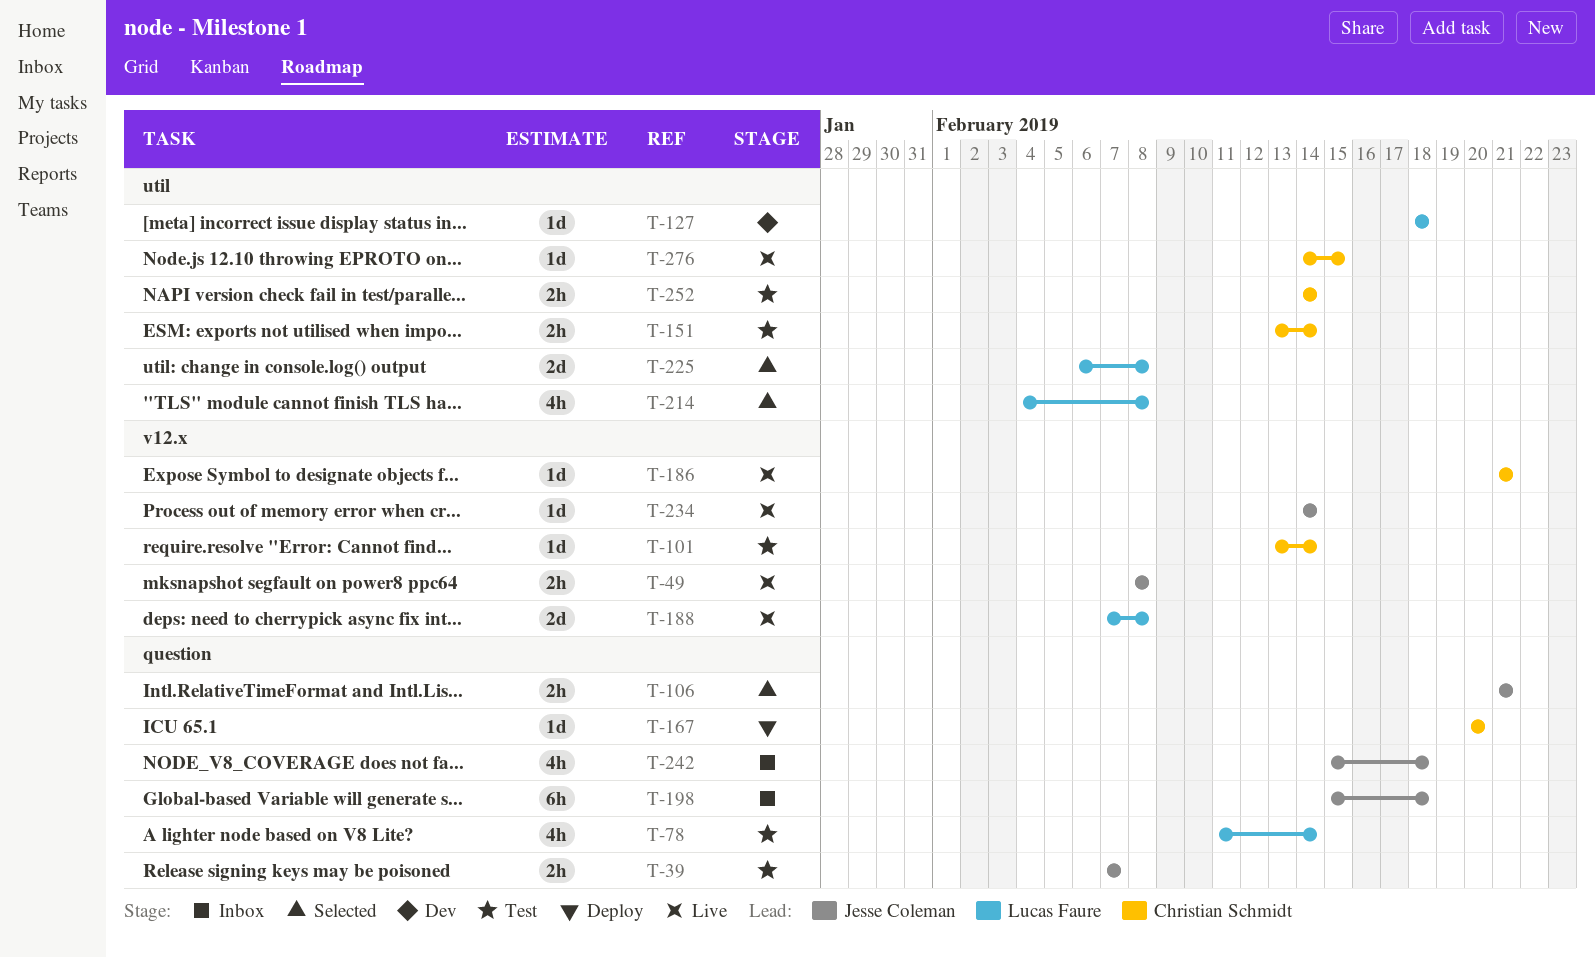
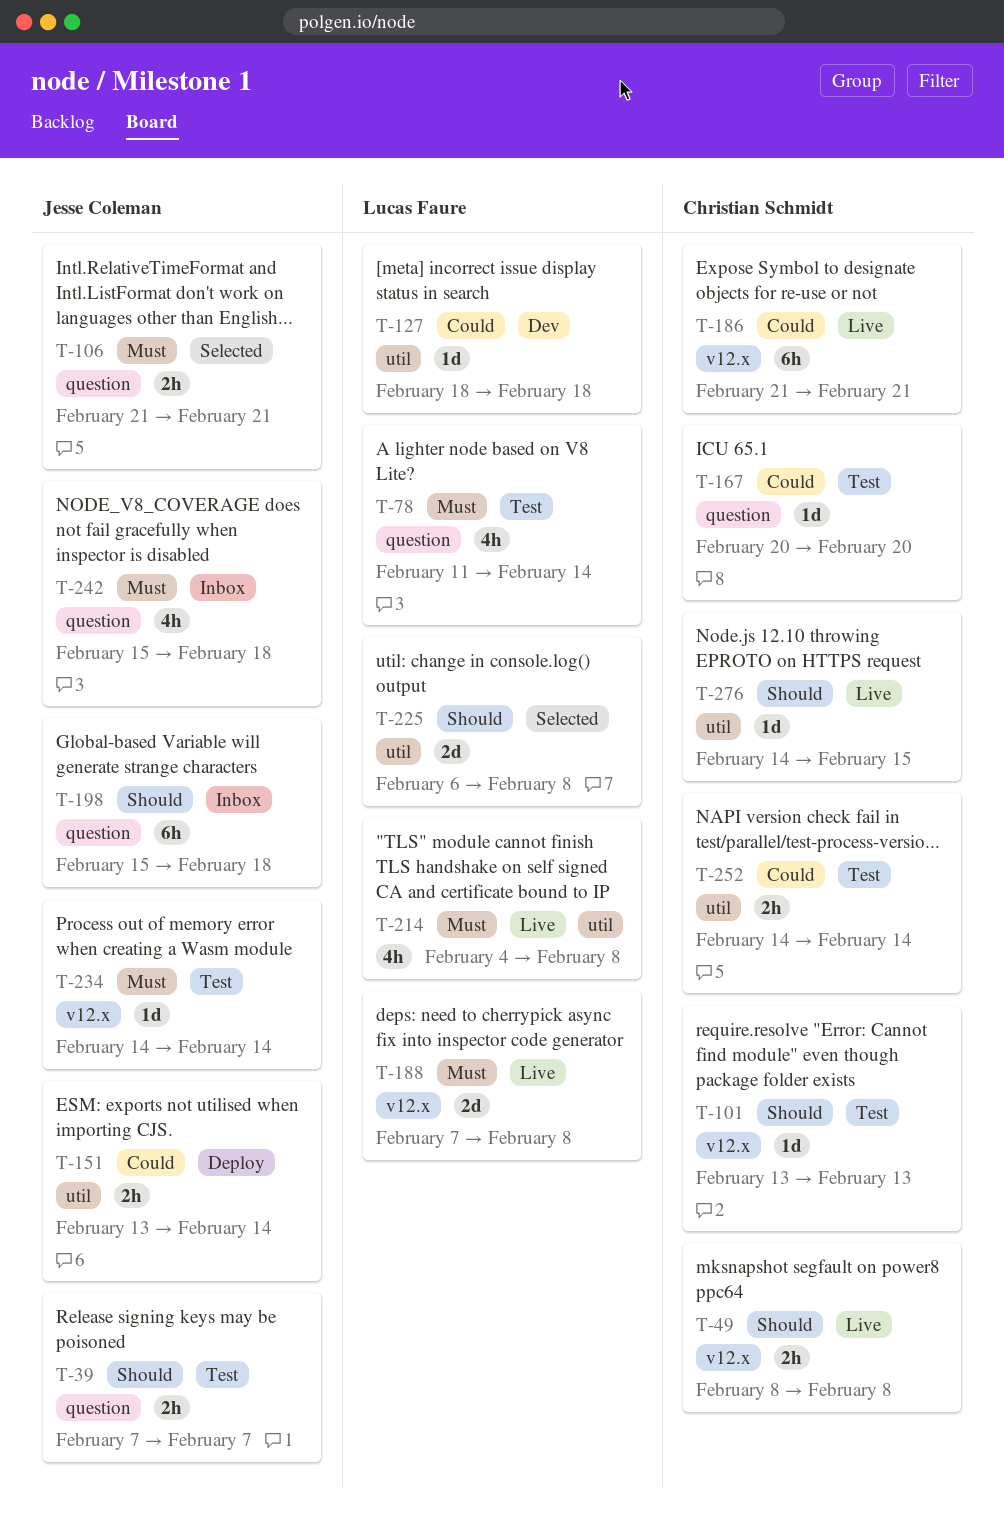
T-49, owner: Jesse Coleman -> Christian Schmidt
T-101, due: Feb 14 -> Feb 13
T-151, status: Test -> Deploy
T-151, owner: Christian Schmidt -> Jesse Coleman
T-167, status: Deploy -> Test
T-186, estimate: 1d -> 6h
T-214, status: Selected -> Live
T-234, status: Live -> Test

